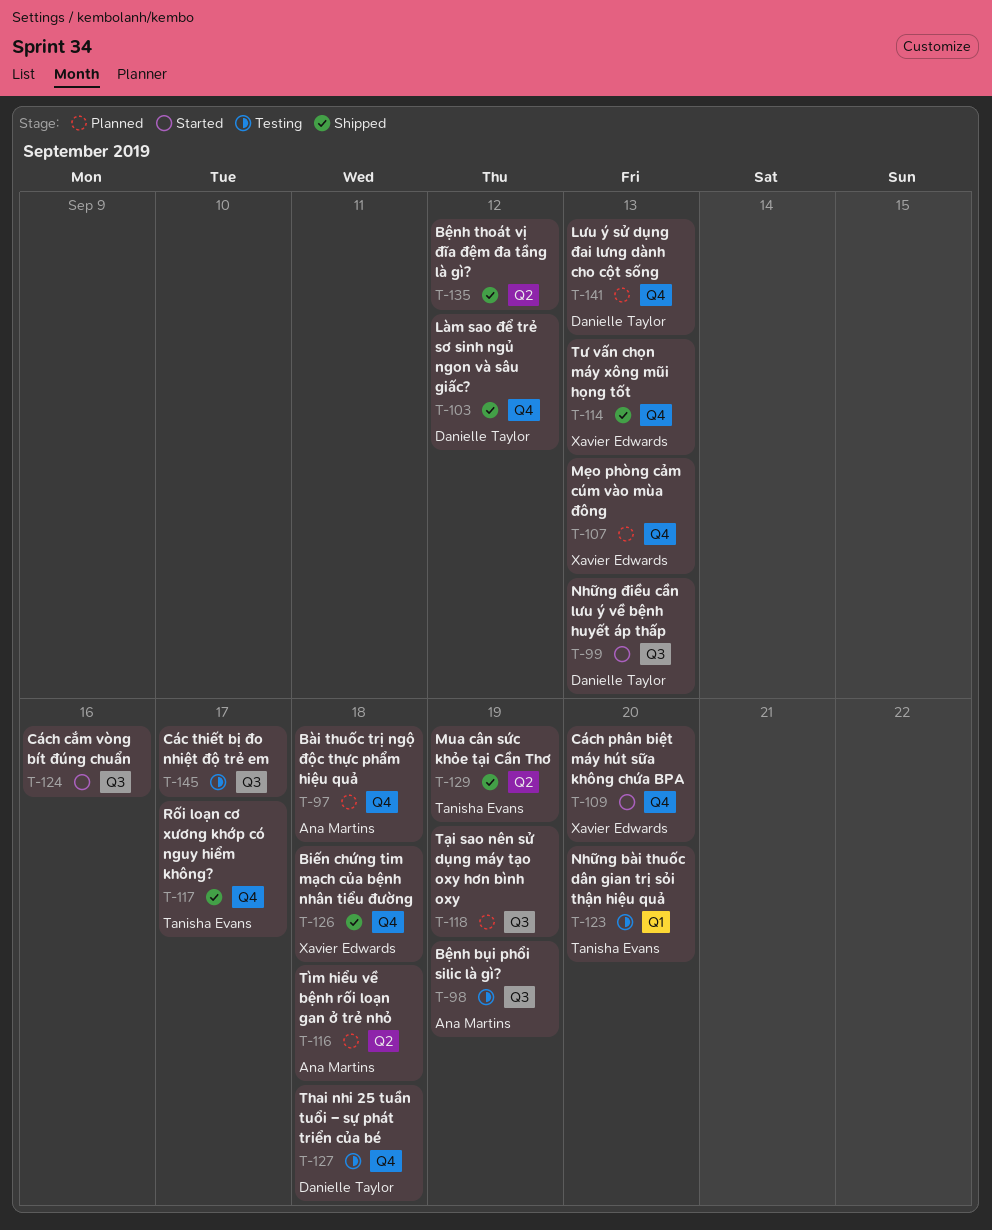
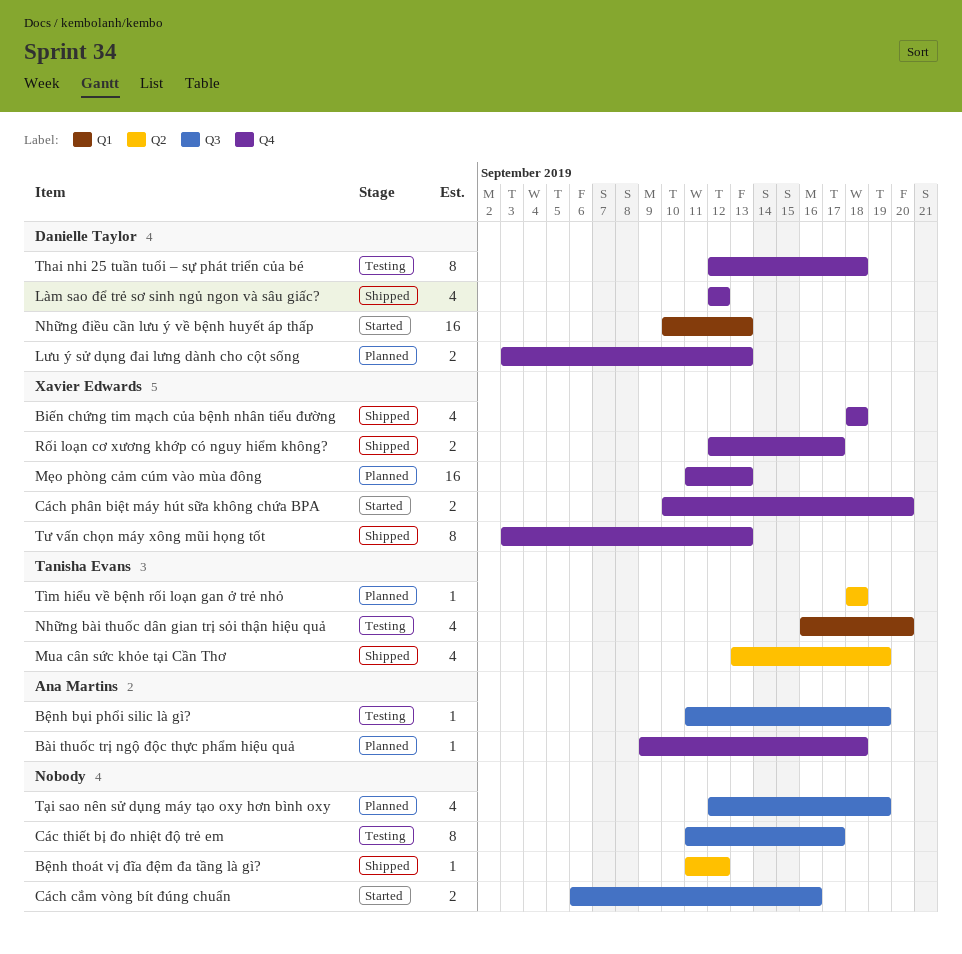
Những điều cần lưu ý về bệnh huyết áp thấp, label: Q3 -> Q1
Rối loạn cơ xương khớp có nguy hiểm không?, owner: Tanisha Evans -> Xavier Edwards
Tìm hiểu về bệnh rối loạn gan ở trẻ nhỏ, owner: Ana Martins -> Tanisha Evans

